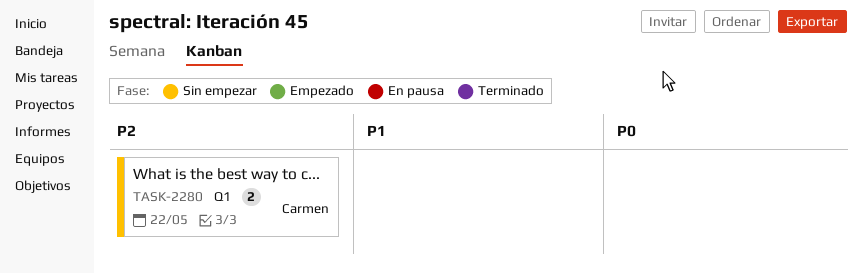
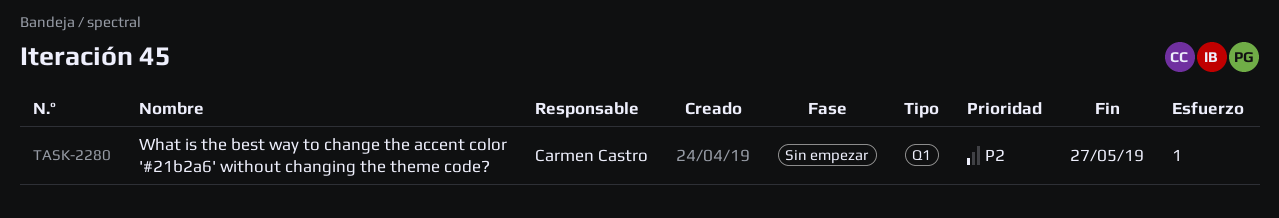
TASK-2280, estimate: 2 -> 1
TASK-2280, due: May 22 -> May 27

